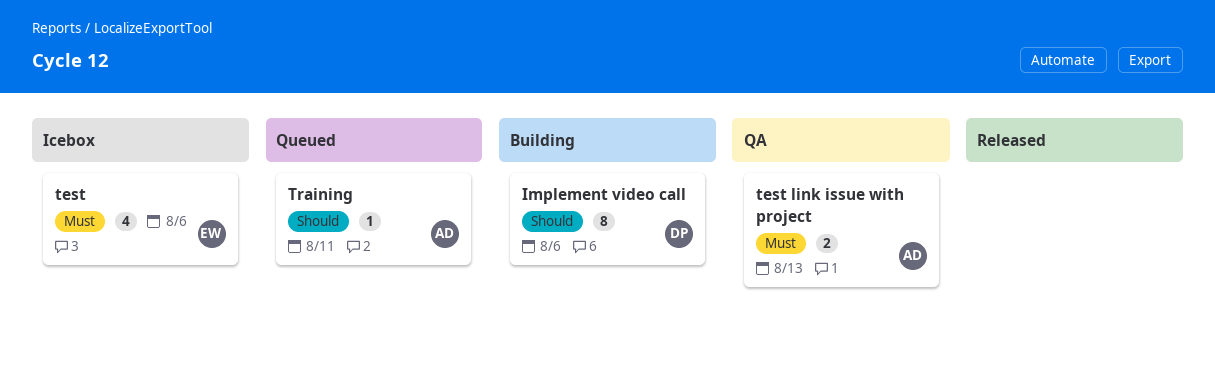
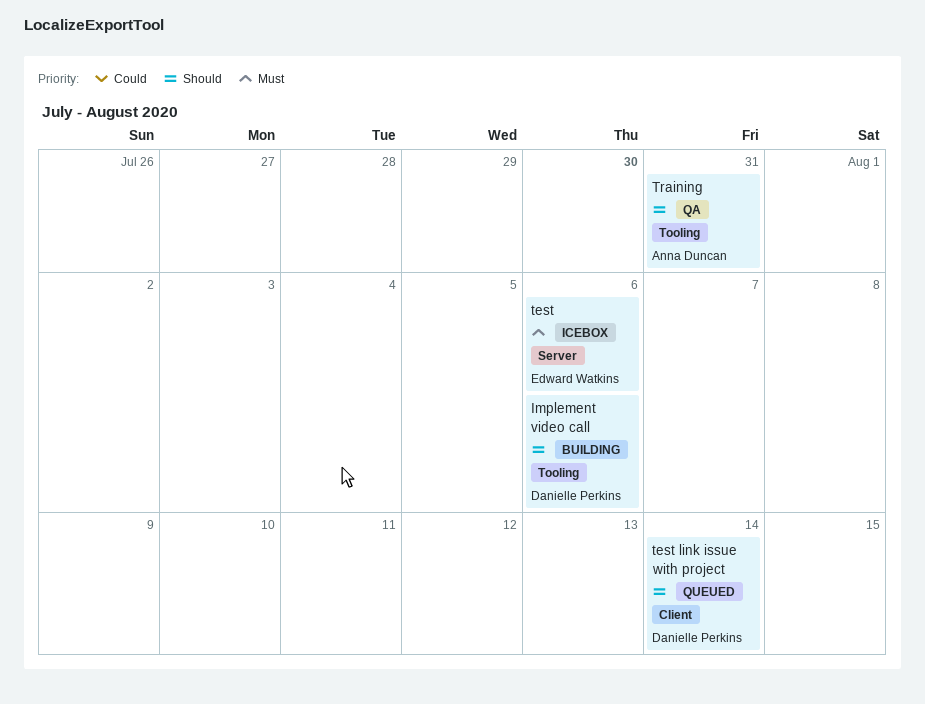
test link issue with project, status: QA -> Queued
test link issue with project, owner: Anna Duncan -> Danielle Perkins
test link issue with project, priority: Must -> Should
test link issue with project, due: Aug 13 -> Aug 14
Training, status: Queued -> QA
Training, due: Aug 11 -> Jul 31

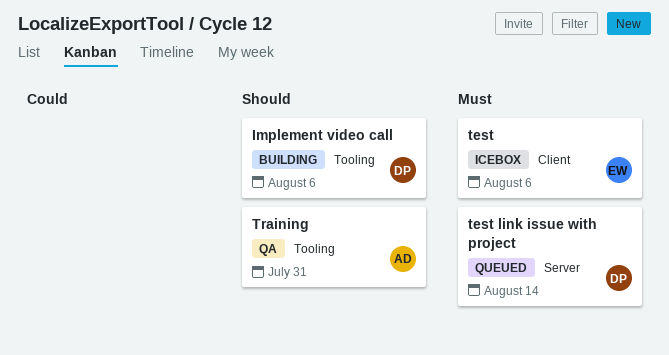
test, label: Server -> Client
test link issue with project, priority: Should -> Must
test link issue with project, label: Client -> Server

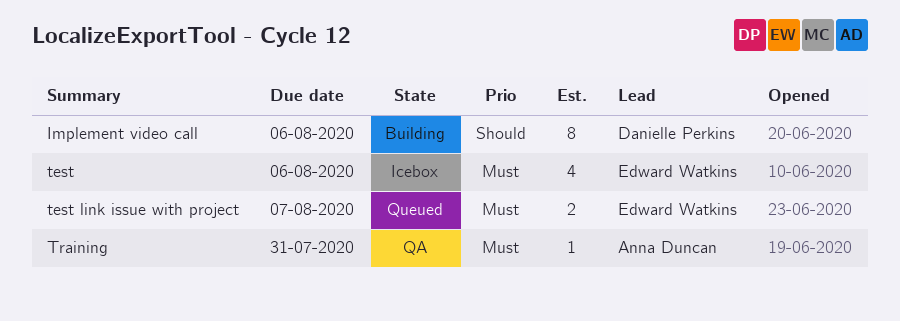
test link issue with project, owner: Danielle Perkins -> Edward Watkins
test link issue with project, due: Aug 14 -> Aug 7
Training, priority: Should -> Must

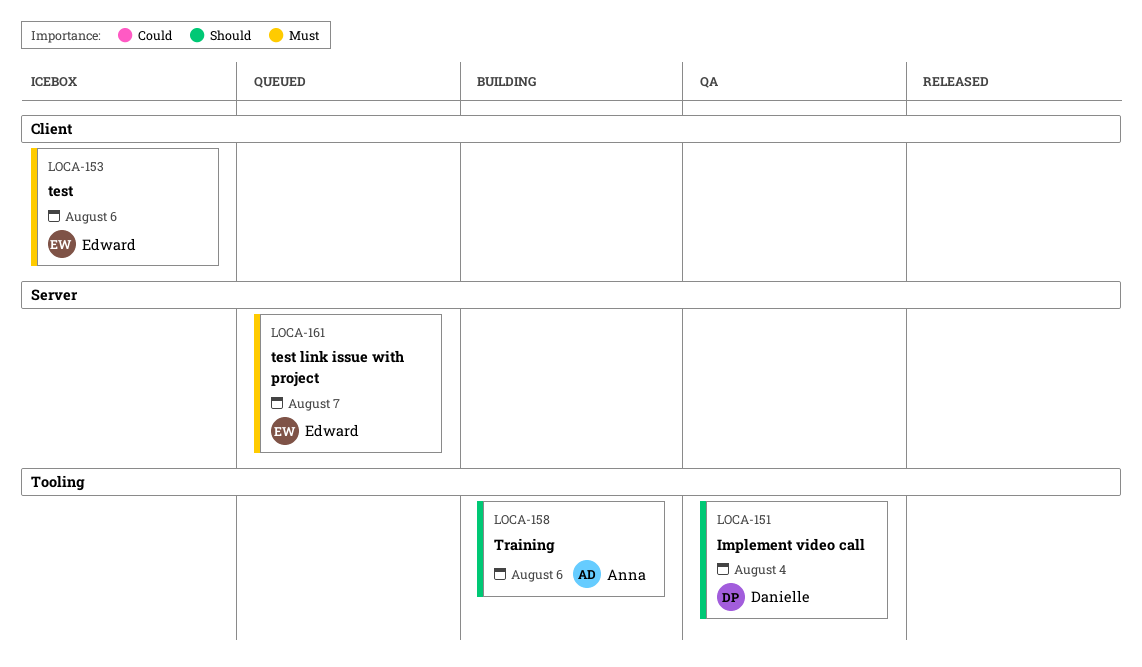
Implement video call, status: Building -> QA
Implement video call, due: Aug 6 -> Aug 4
Training, status: QA -> Building
Training, priority: Must -> Should
Training, due: Jul 31 -> Aug 6

